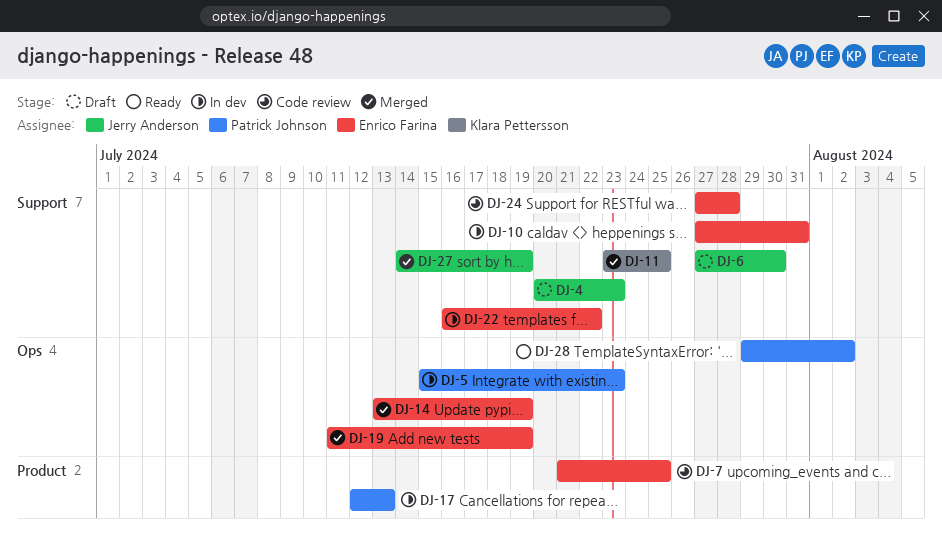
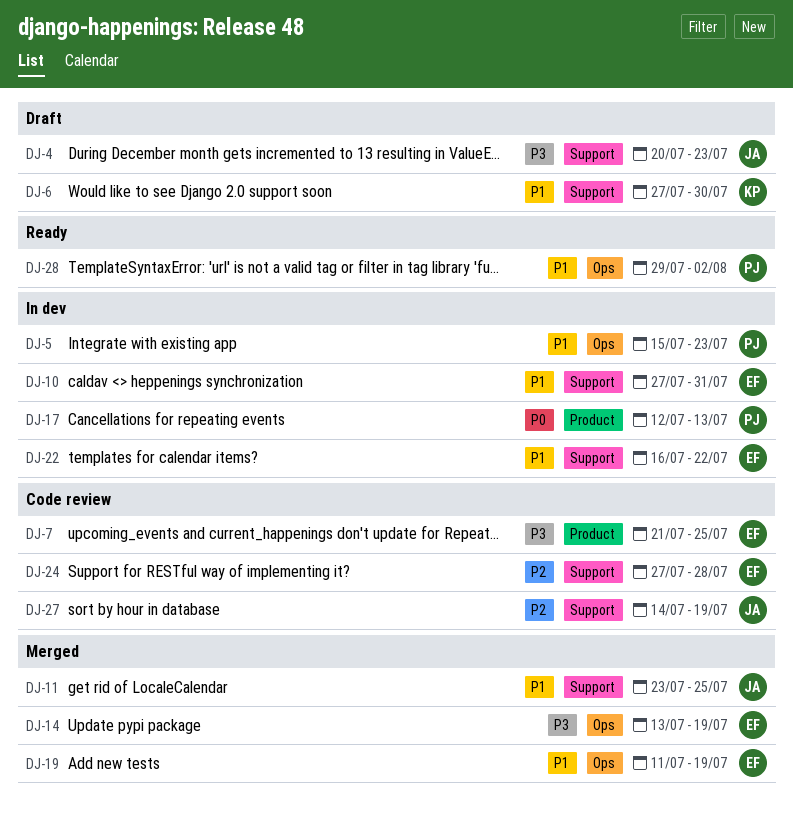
DJ-6, owner: Jerry Anderson -> Klara Pettersson
DJ-11, owner: Klara Pettersson -> Jerry Anderson
DJ-27, status: Merged -> Code review

